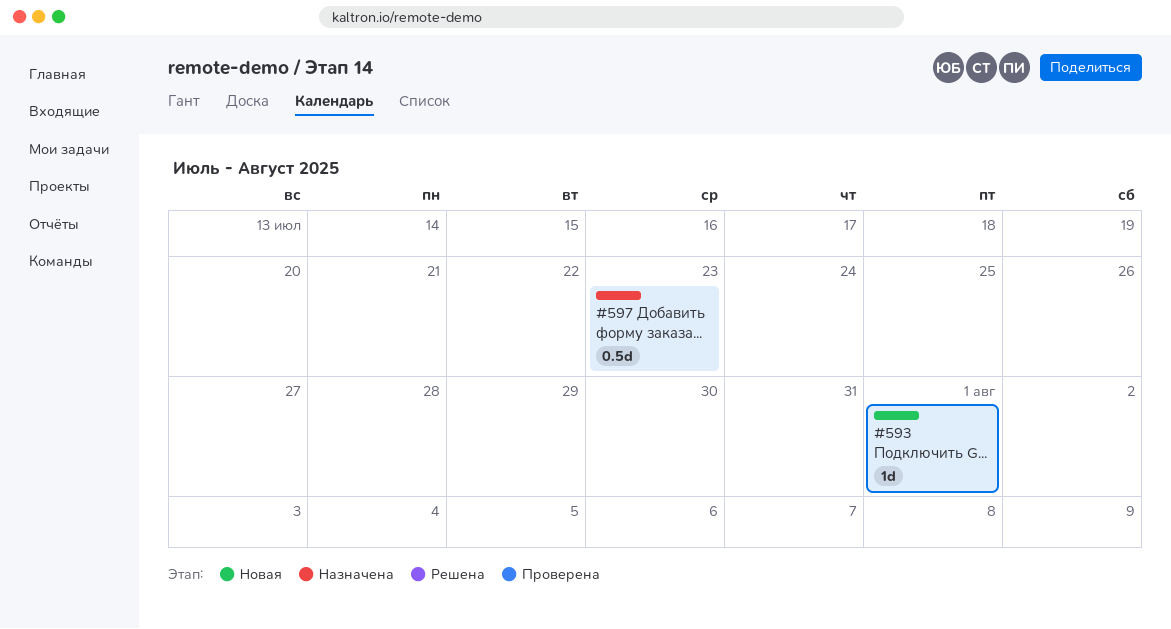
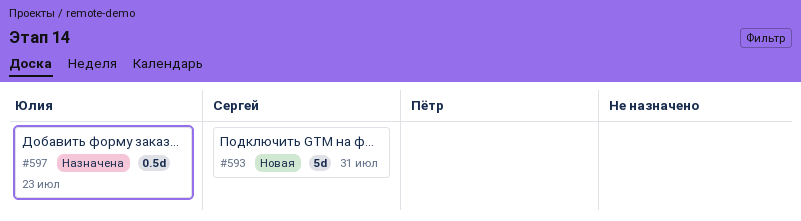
#593, estimate: 1d -> 5d
#593, due: Aug 1 -> Jul 31

